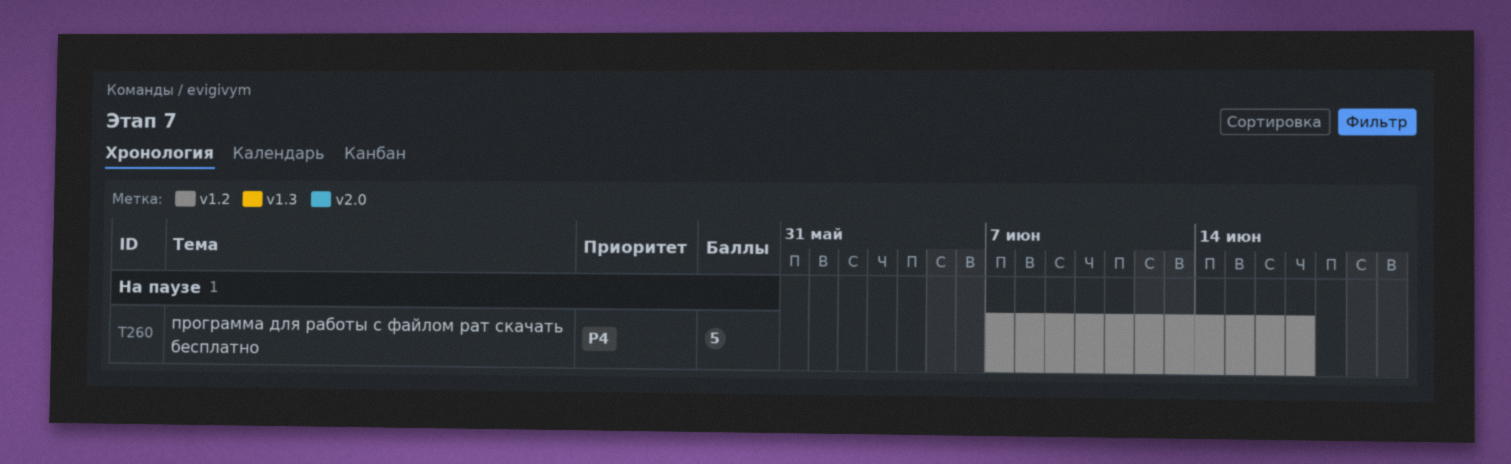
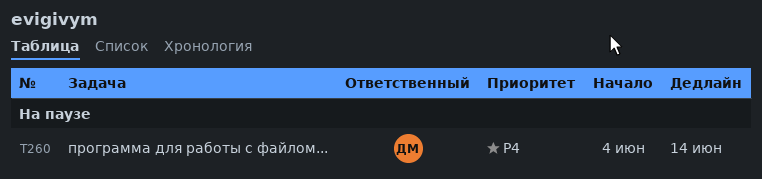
T260, start: Jun 7 -> Jun 4
T260, due: Jun 17 -> Jun 14

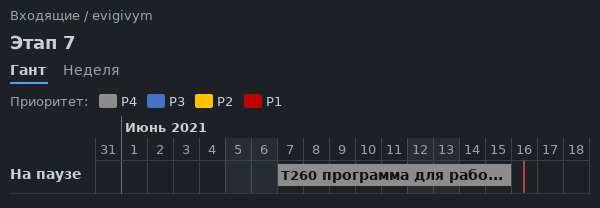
T260, start: Jun 4 -> Jun 7
T260, due: Jun 14 -> Jun 15

